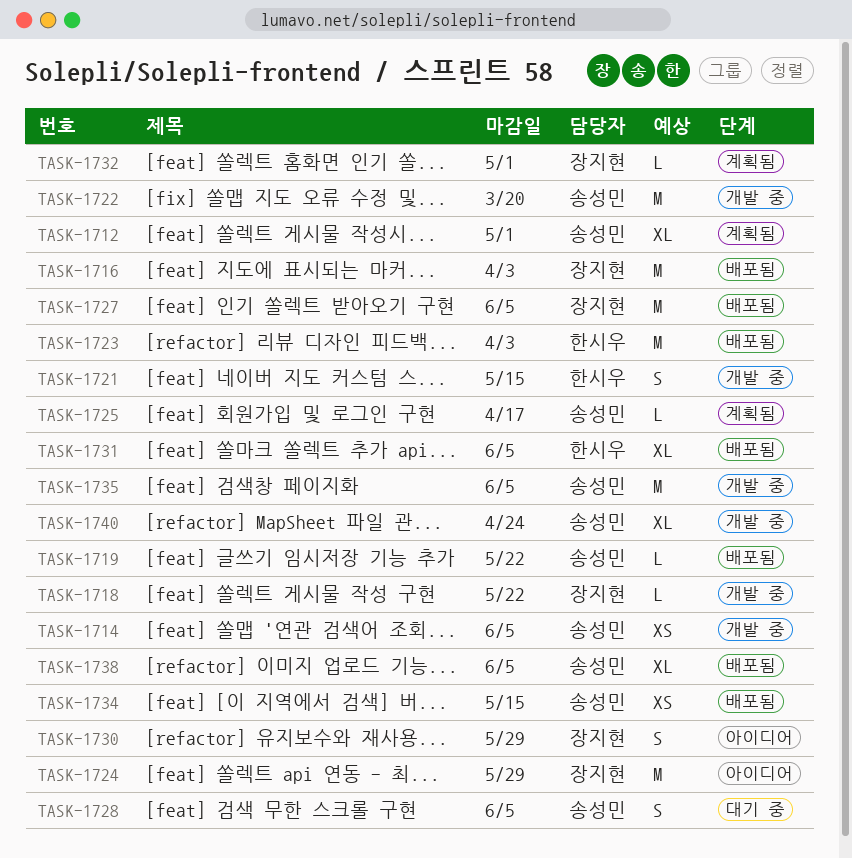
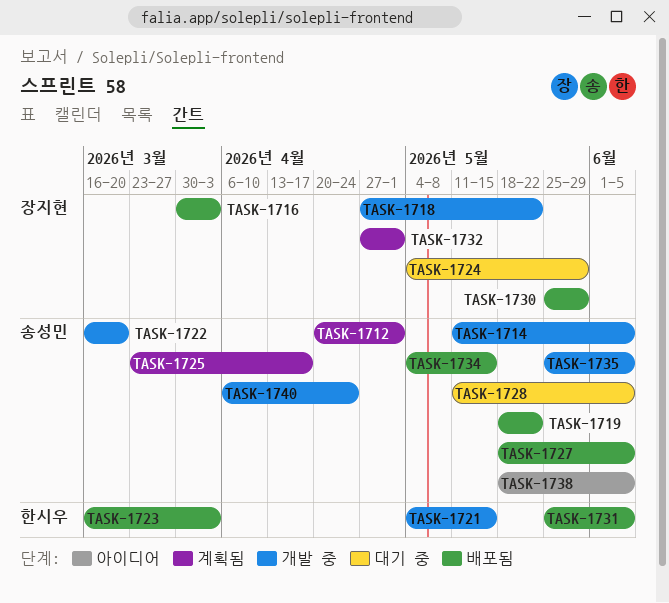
TASK-1724, status: 아이디어 -> 대기 중
TASK-1727, owner: 장지현 -> 송성민
TASK-1730, status: 아이디어 -> 배포됨
TASK-1738, status: 배포됨 -> 아이디어

